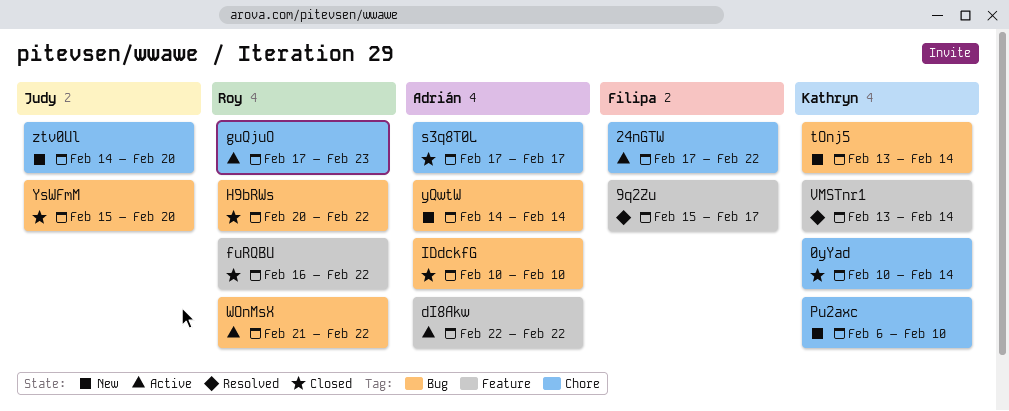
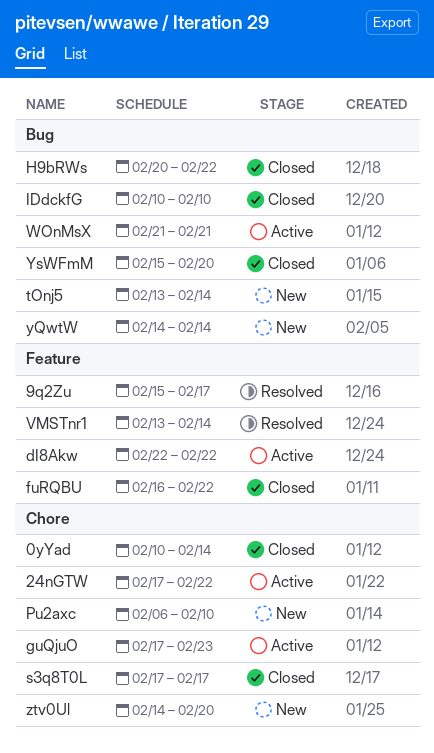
WOnMsX, due: Feb 22 -> Feb 21

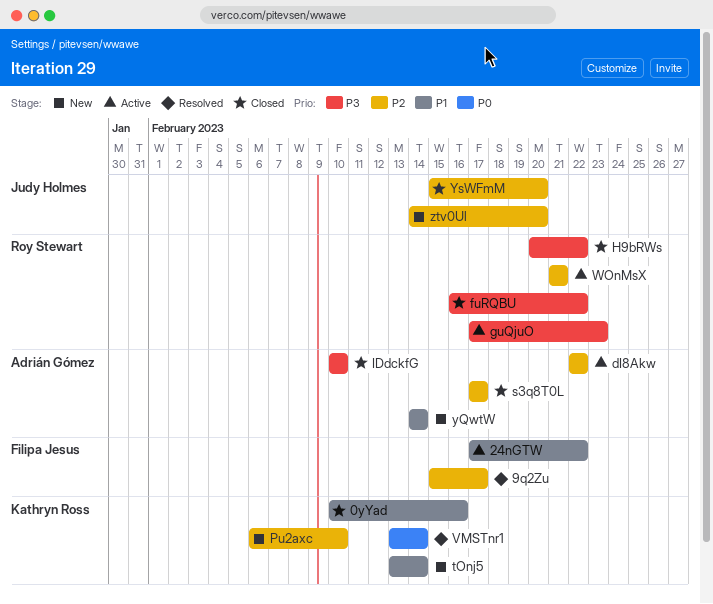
0yYad, due: Feb 14 -> Feb 16

